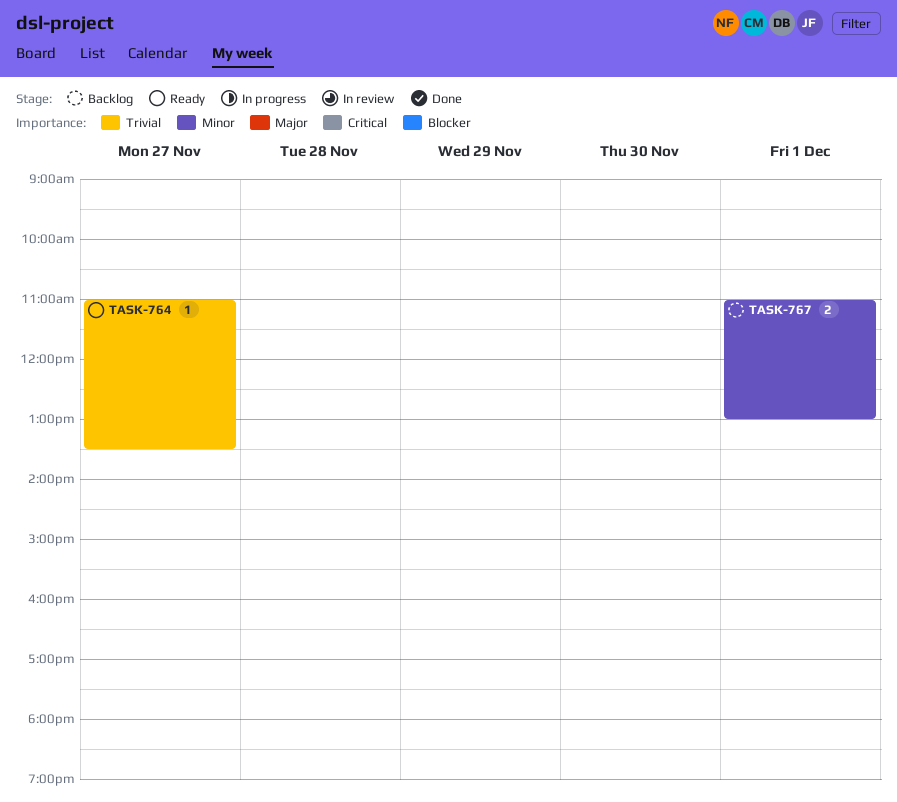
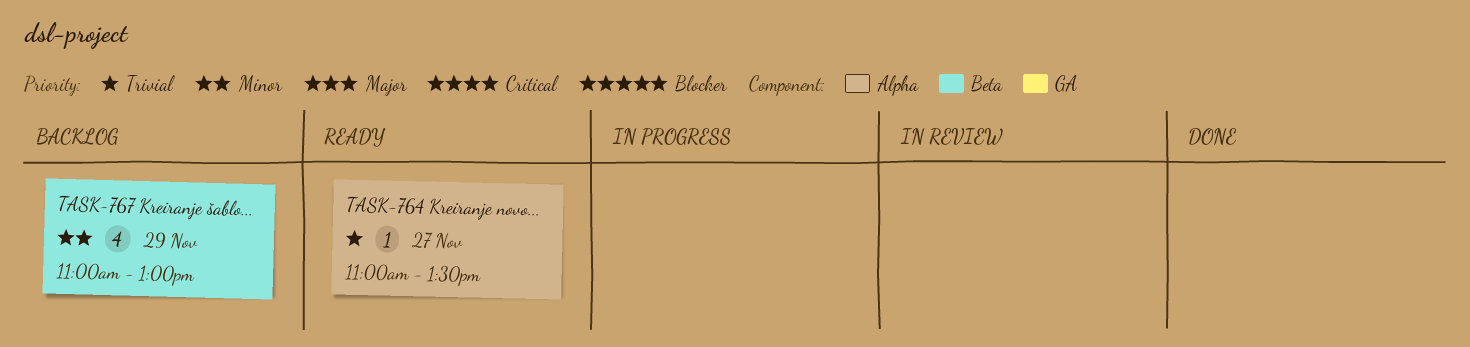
TASK-767, estimate: 2 -> 4
TASK-767, day: Dec 1 -> Nov 29

